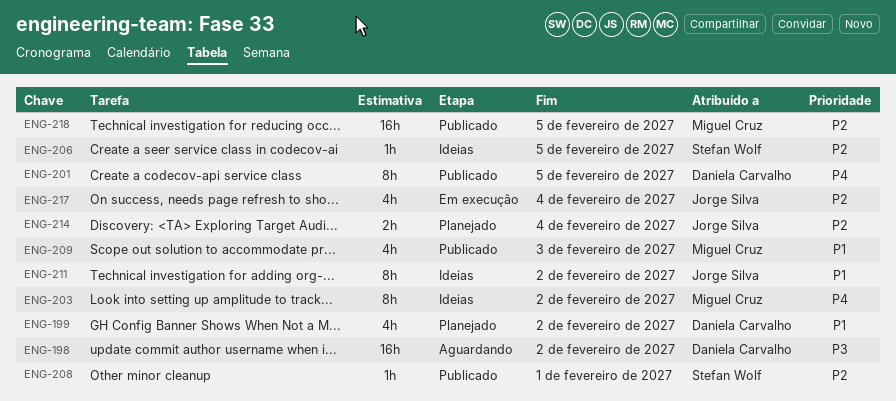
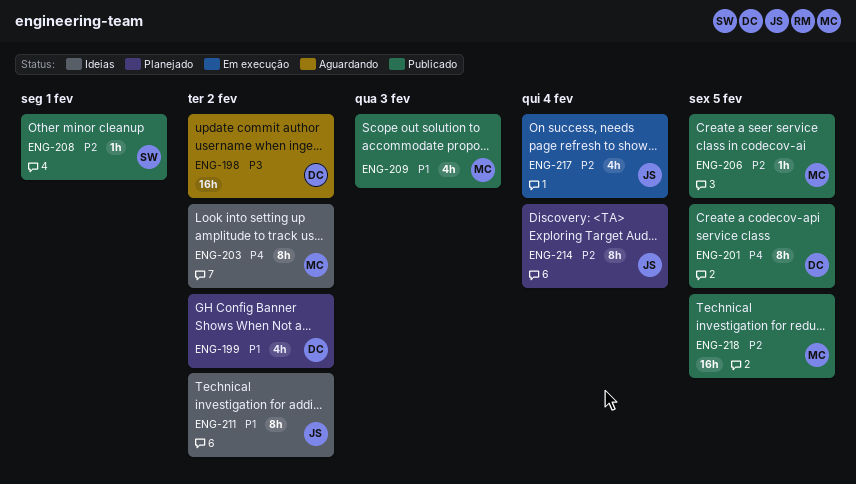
ENG-206, status: Ideias -> Publicado
ENG-206, owner: Stefan Wolf -> Miguel Cruz
ENG-214, estimate: 2h -> 8h

